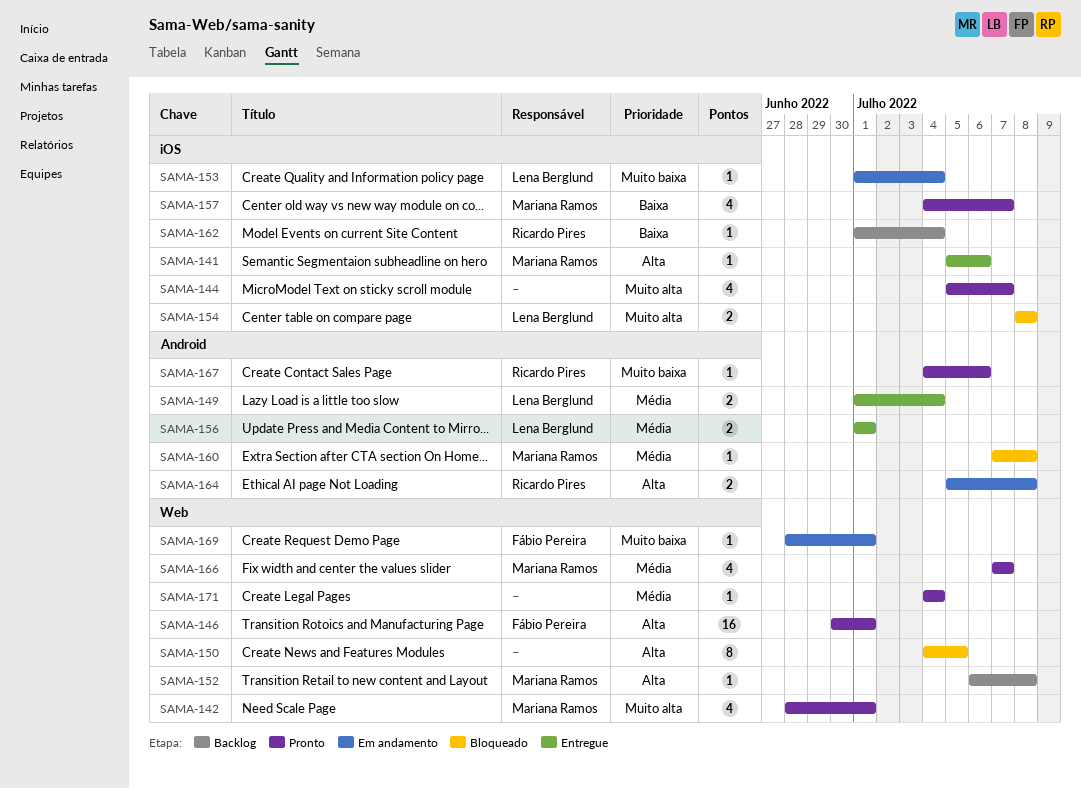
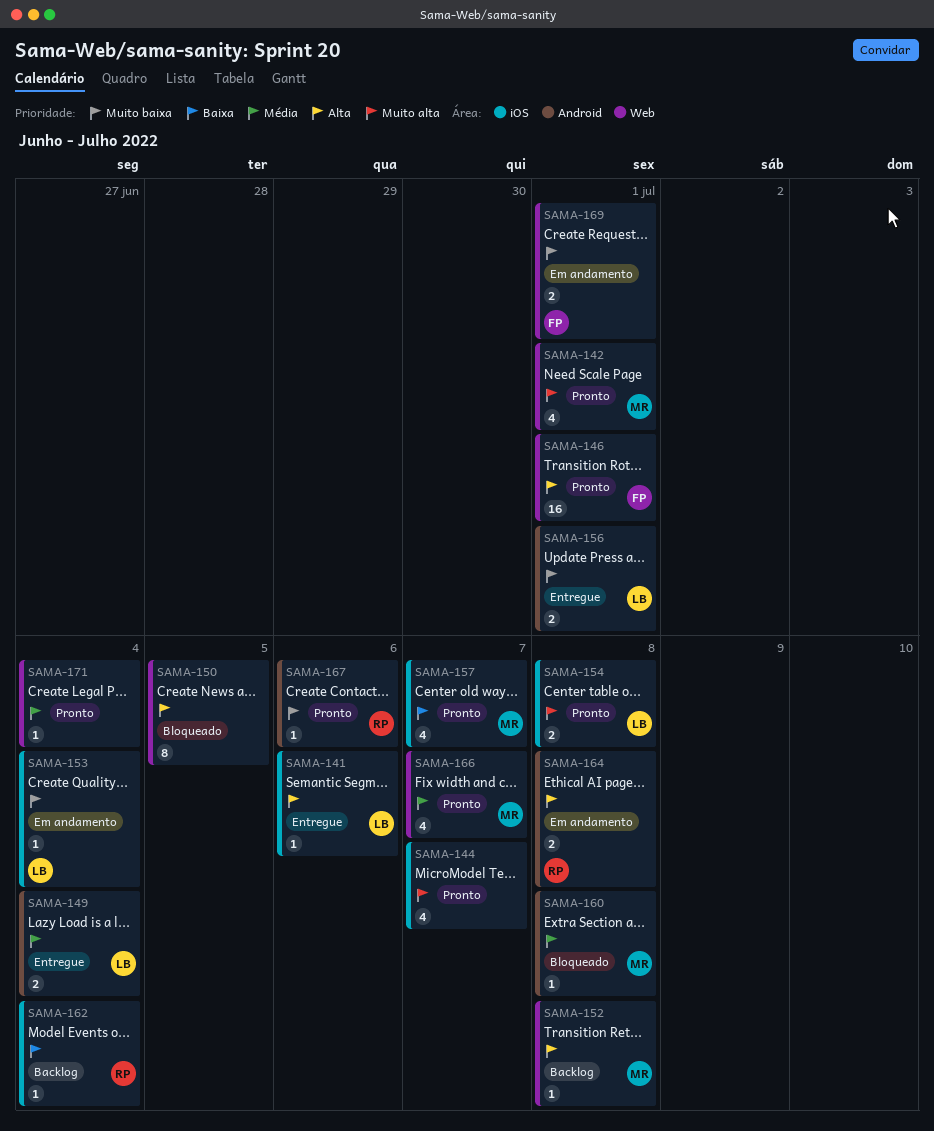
SAMA-141, owner: Mariana Ramos -> Lena Berglund
SAMA-154, status: Bloqueado -> Pronto
SAMA-156, priority: Média -> Muito baixa
SAMA-169, estimate: 1 -> 2

